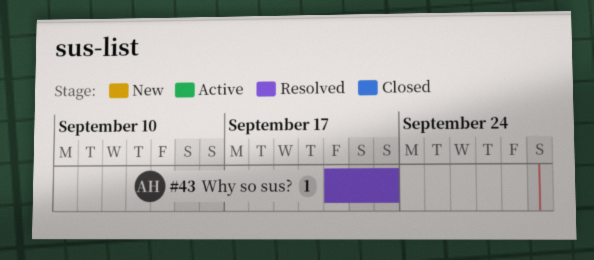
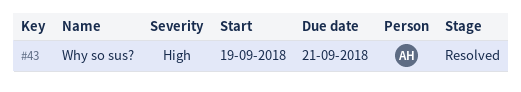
#43, start: Sep 21 -> Sep 19
#43, due: Sep 23 -> Sep 21

